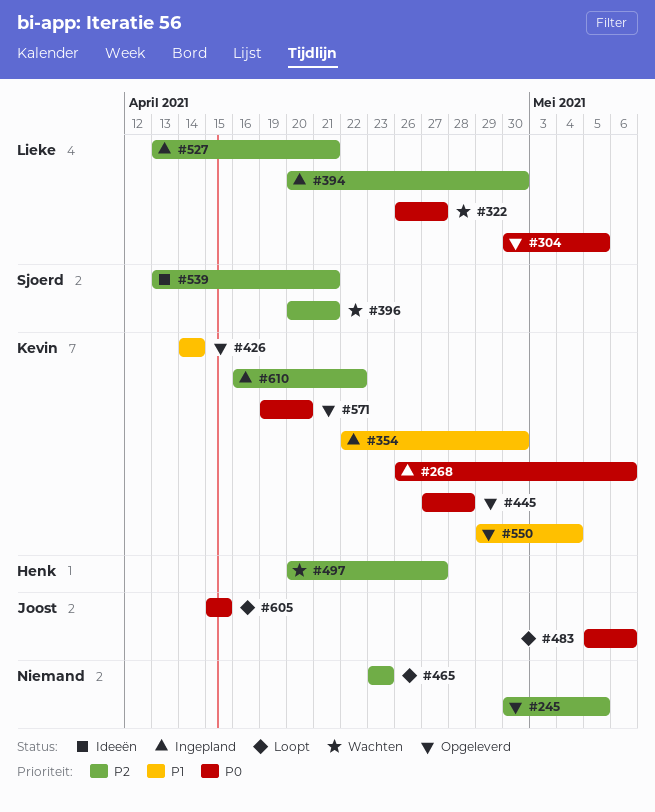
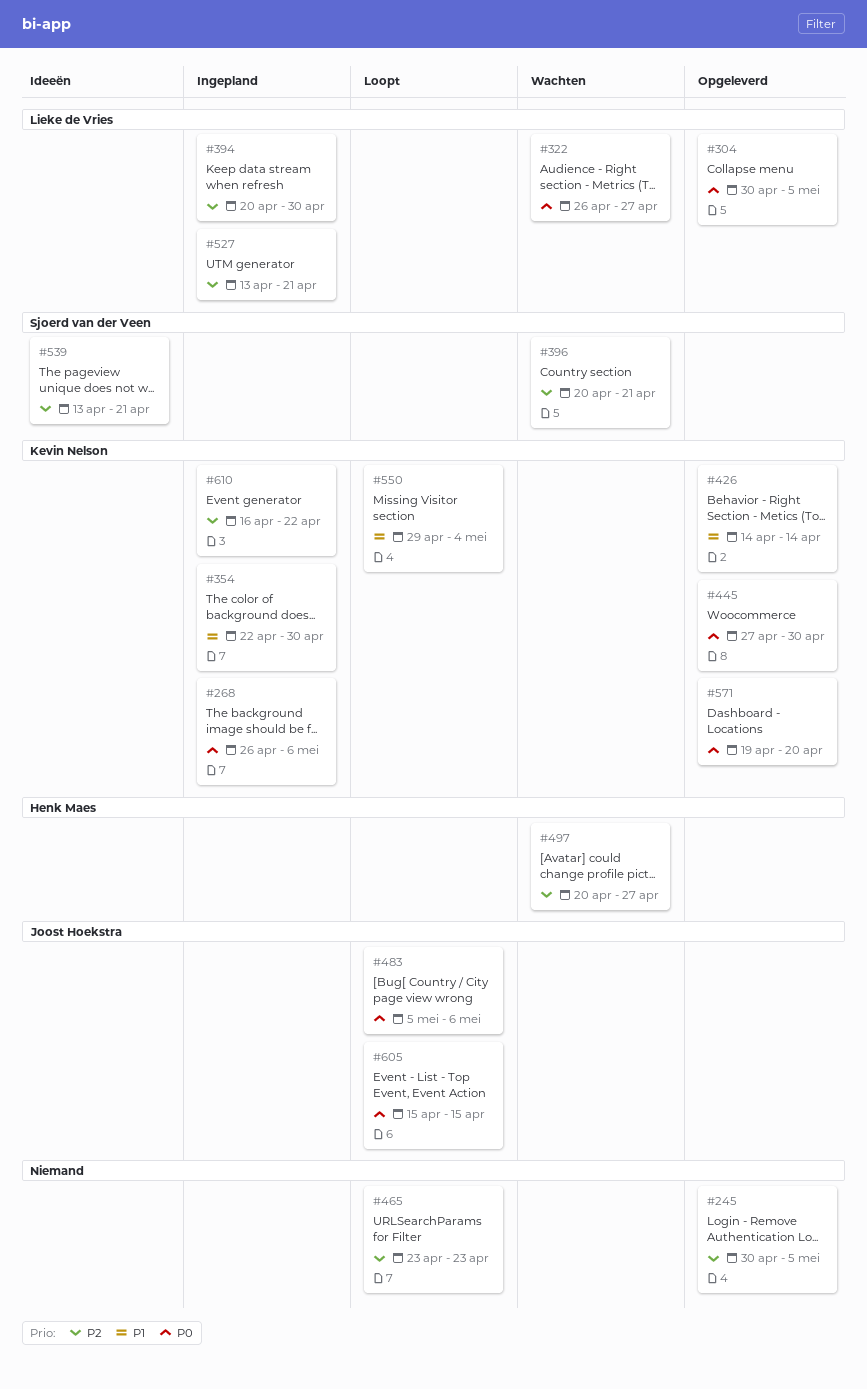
#445, due: Apr 28 -> Apr 30
#550, status: Opgeleverd -> Loopt

